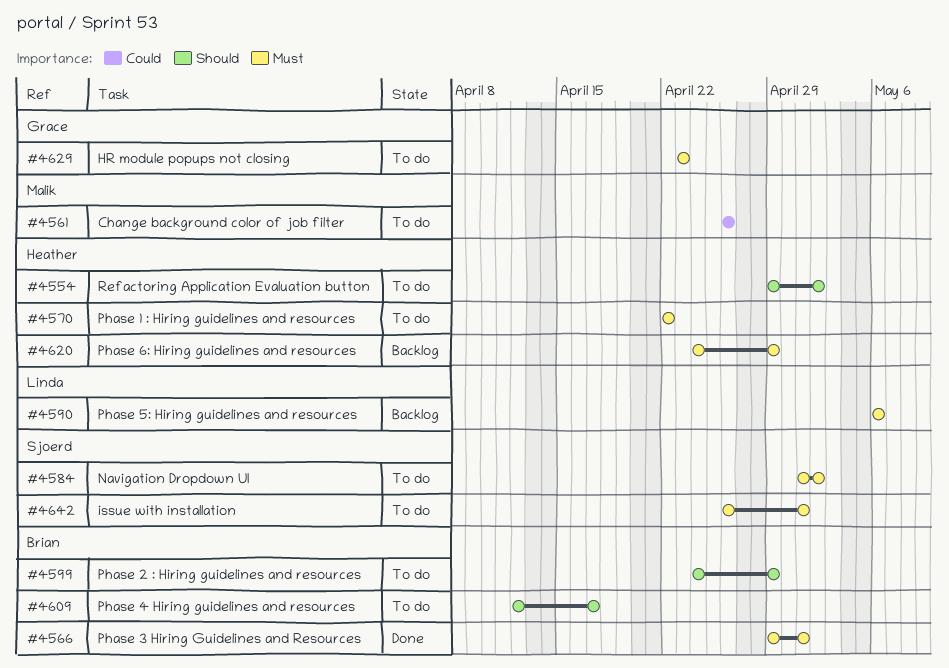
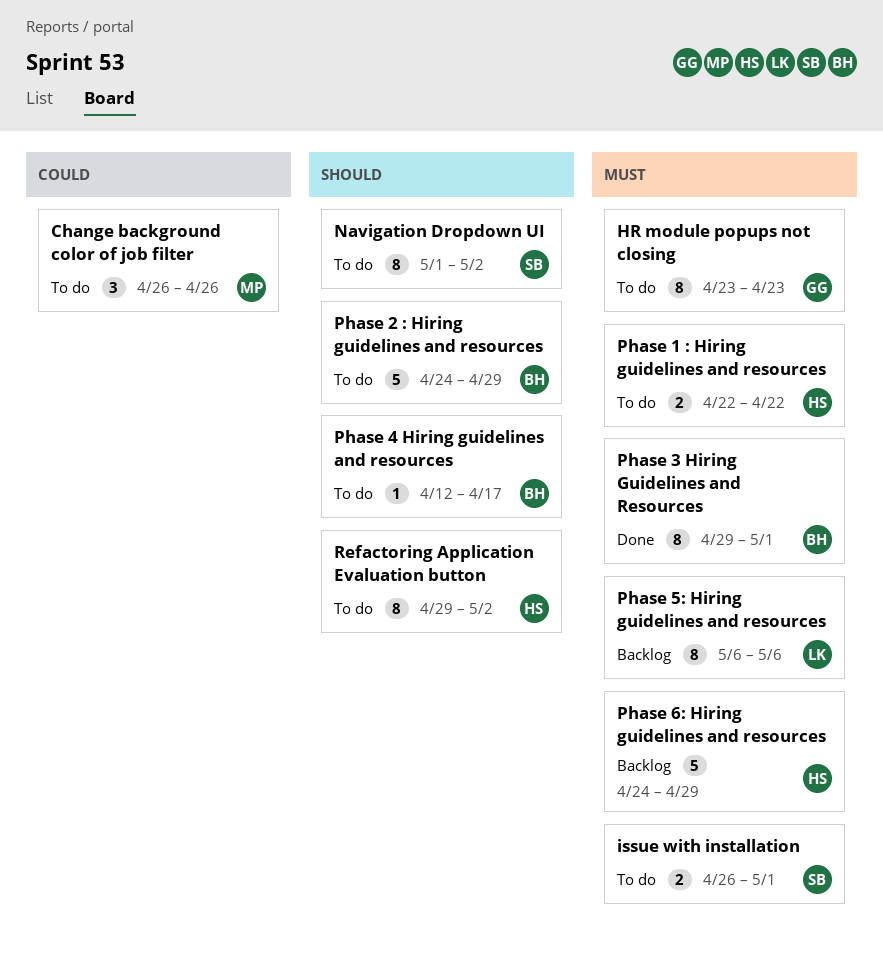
Navigation Dropdown UI, priority: Must -> Should

